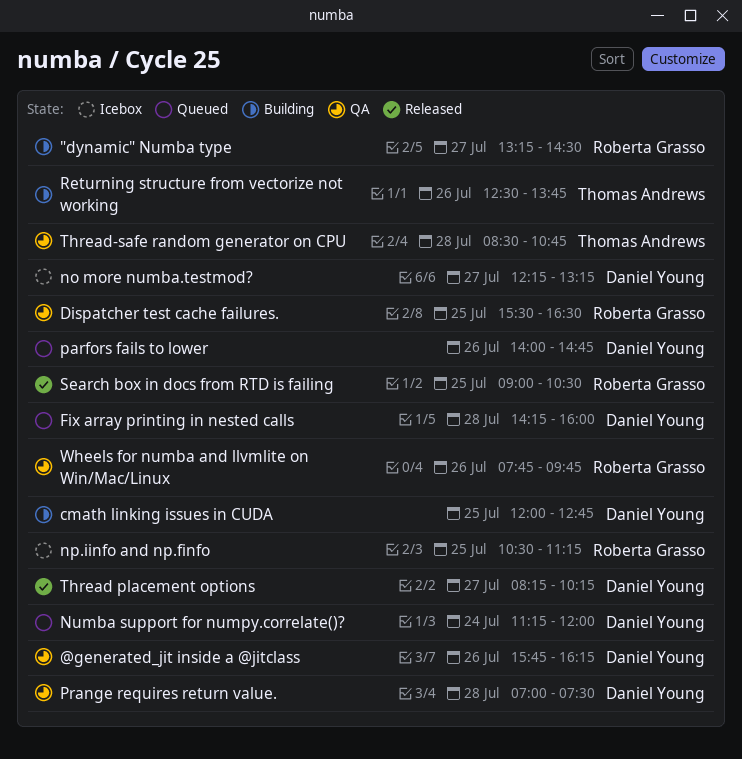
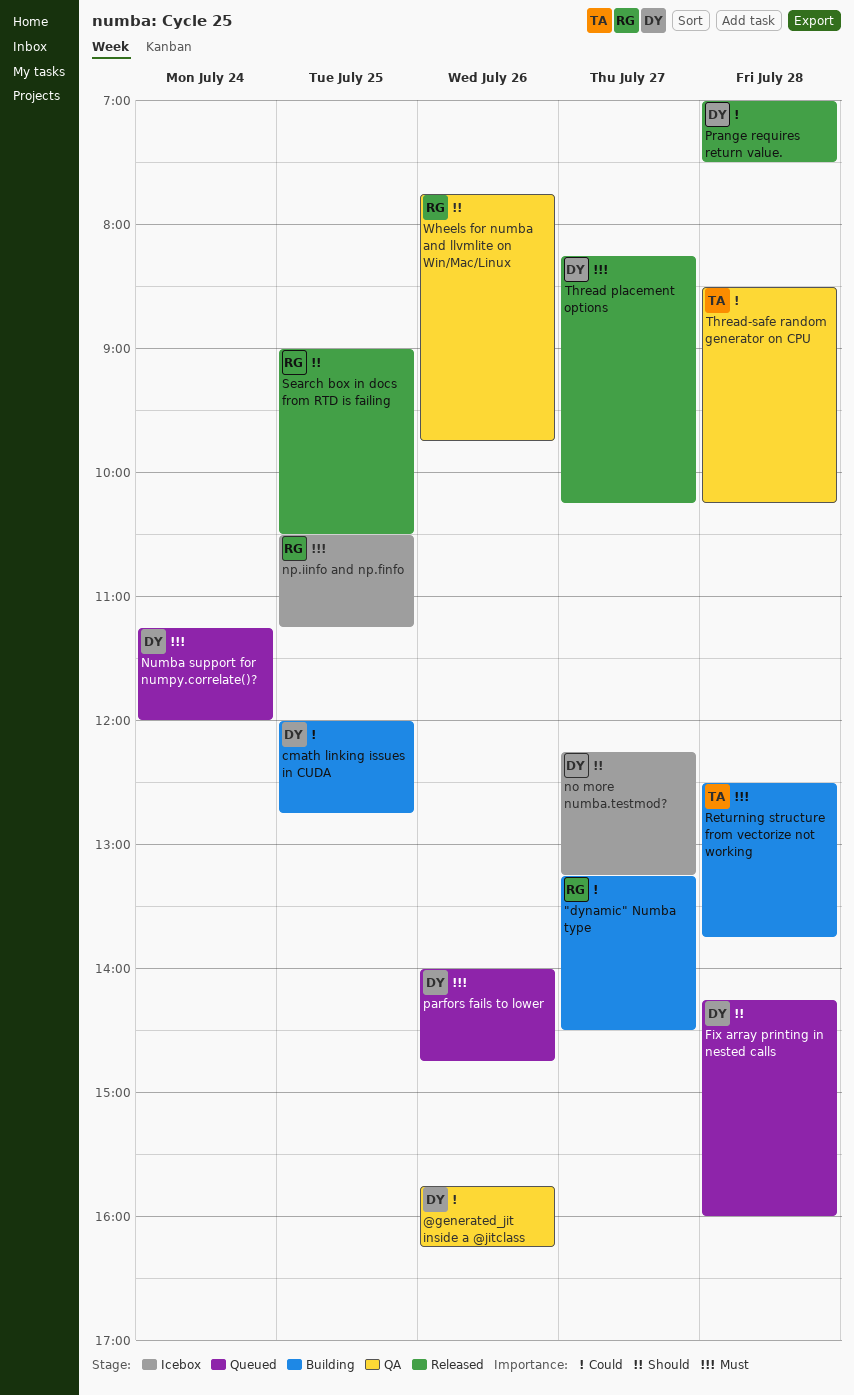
Dispatcher test cache failures.: present -> none
Prange requires return value., status: QA -> Released
Returning structure from vectorize not working, day: Jul 26 -> Jul 28
Thread-safe random generator on CPU, ends: 10:45 -> 10:15

